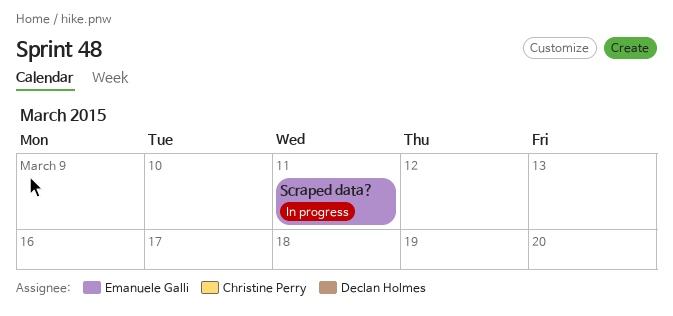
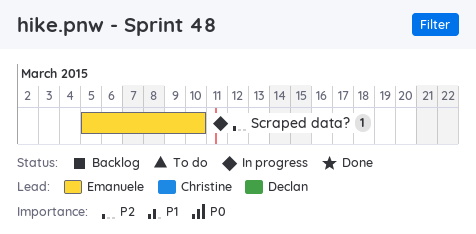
Scraped data?, due: Mar 11 -> Mar 10

